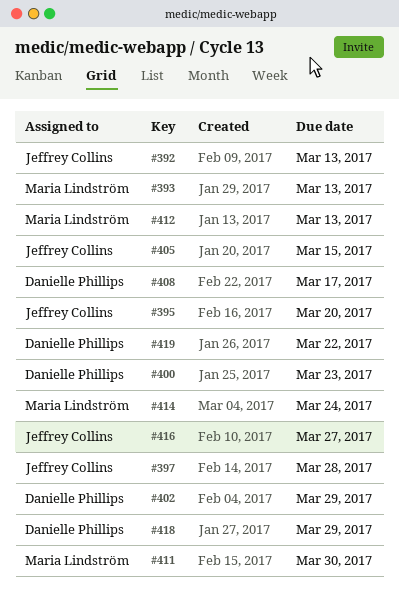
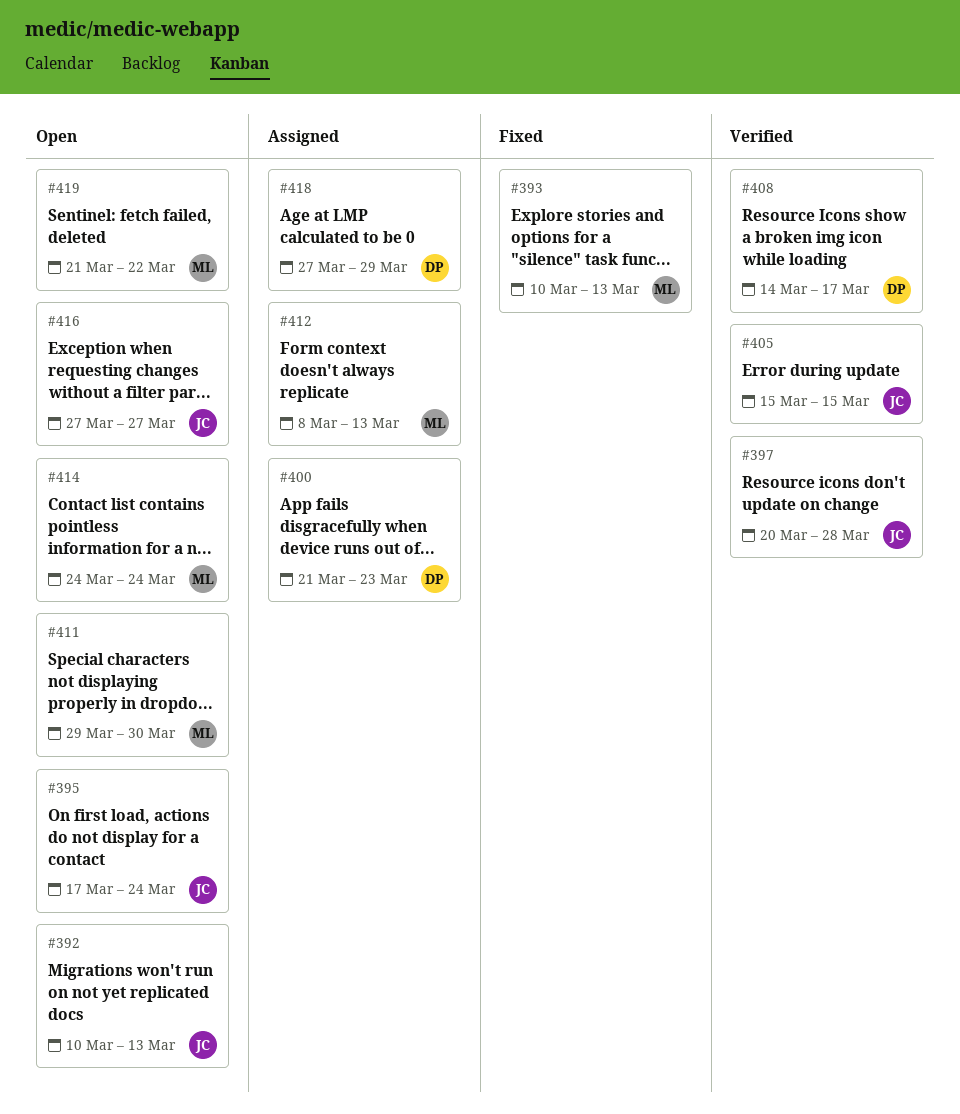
#395, due: Mar 20 -> Mar 24
#402: present -> none
#419, owner: Danielle Phillips -> Maria Lindström

